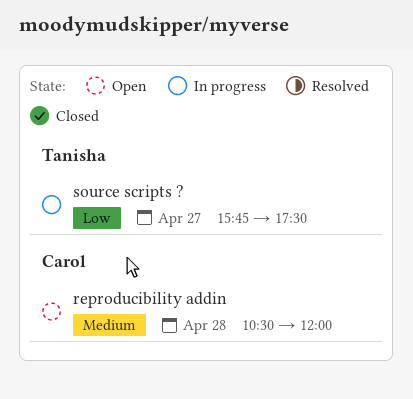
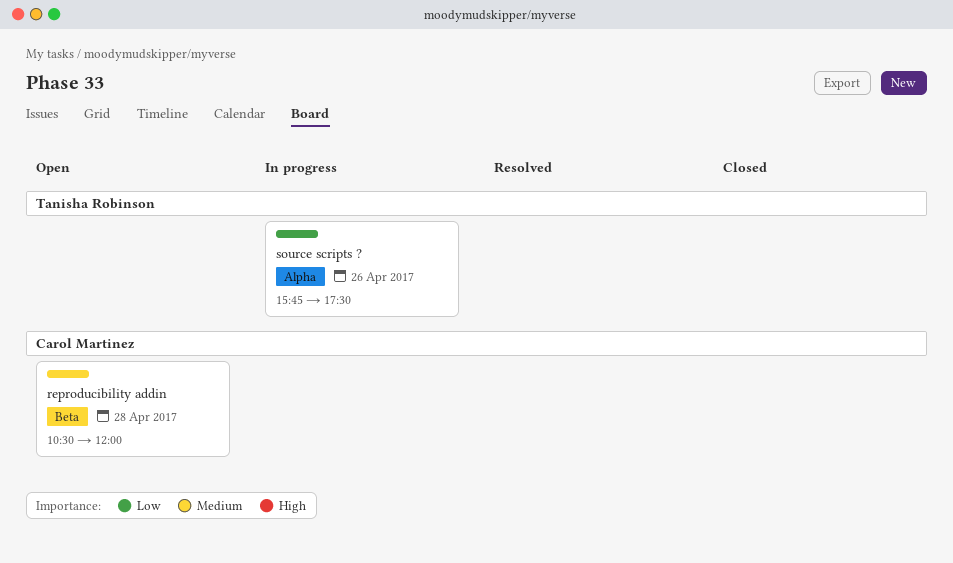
source scripts ?, day: Apr 27 -> Apr 26

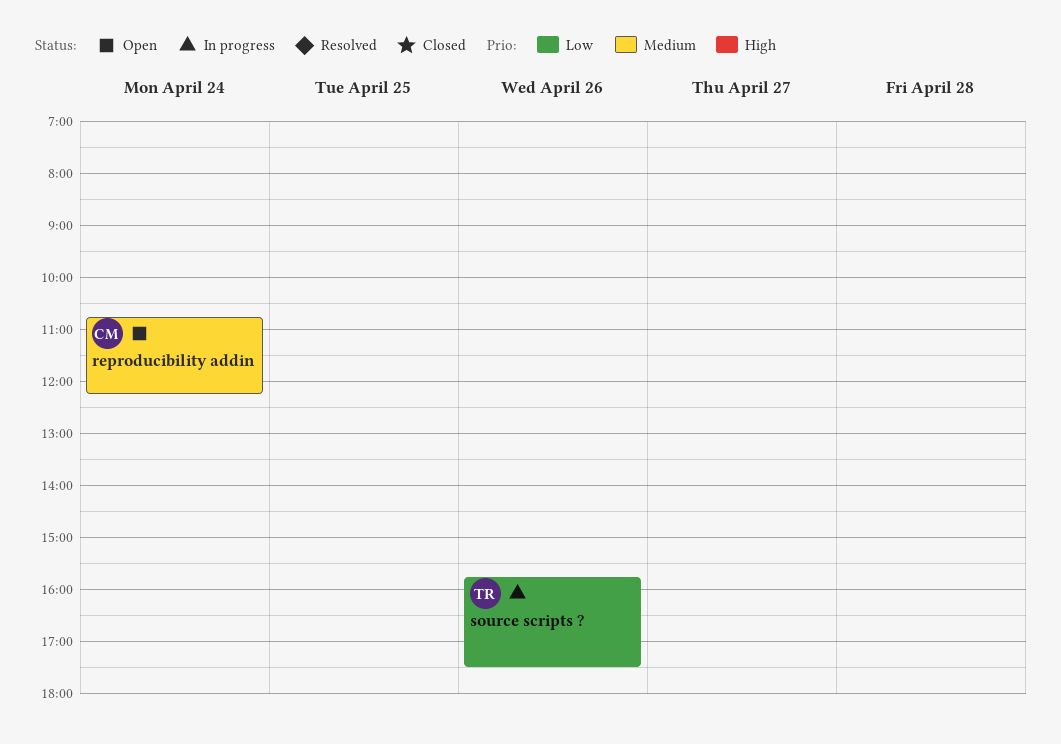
reproducibility addin, day: Apr 28 -> Apr 24
reproducibility addin, begins: 10:30 -> 10:45
reproducibility addin, ends: 12:00 -> 12:15

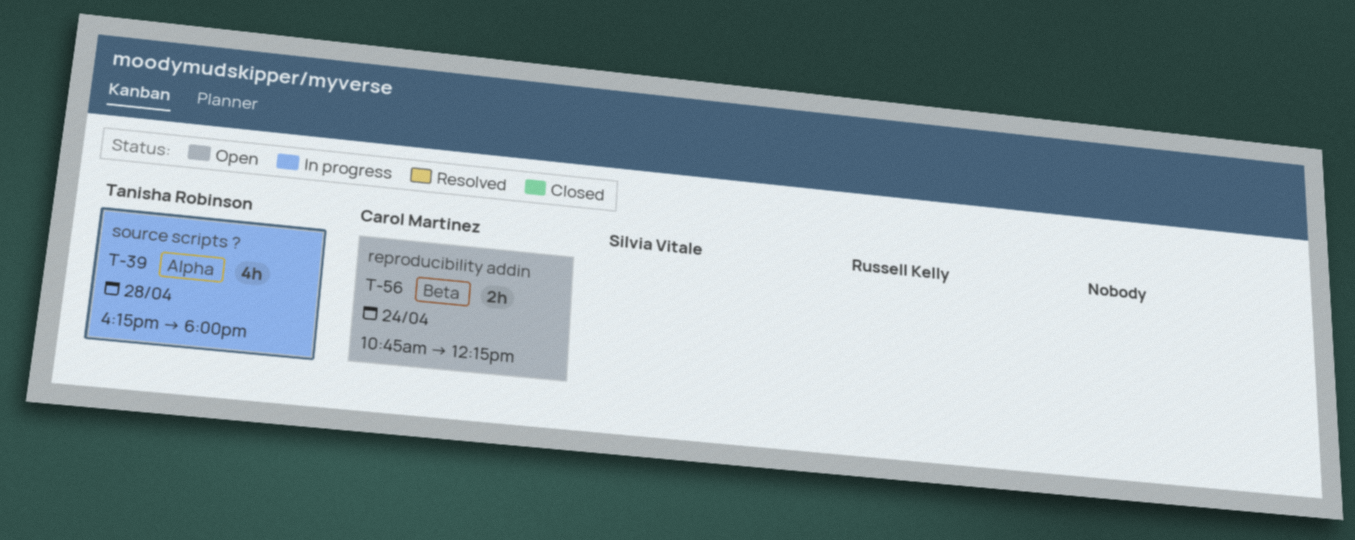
source scripts ?, day: Apr 26 -> Apr 28
source scripts ?, begins: 15:45 -> 16:15
source scripts ?, ends: 17:30 -> 18:00

